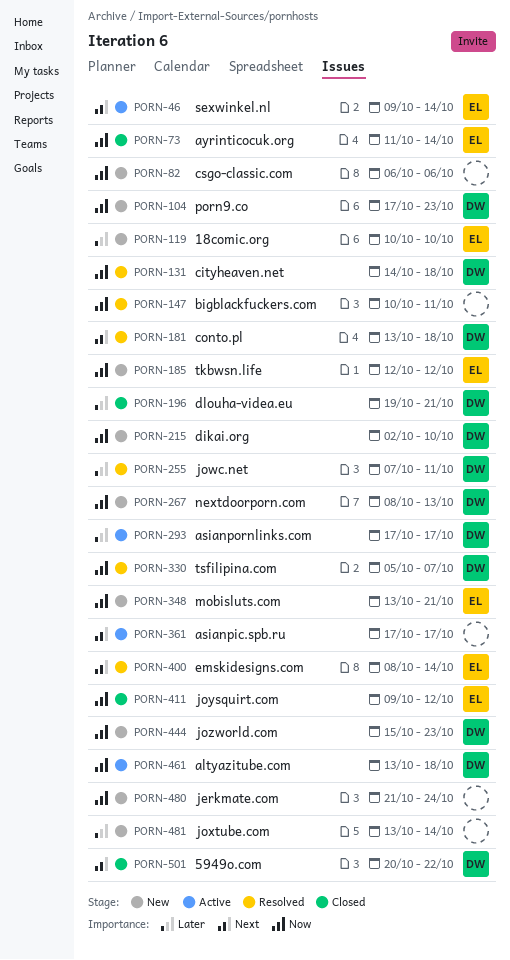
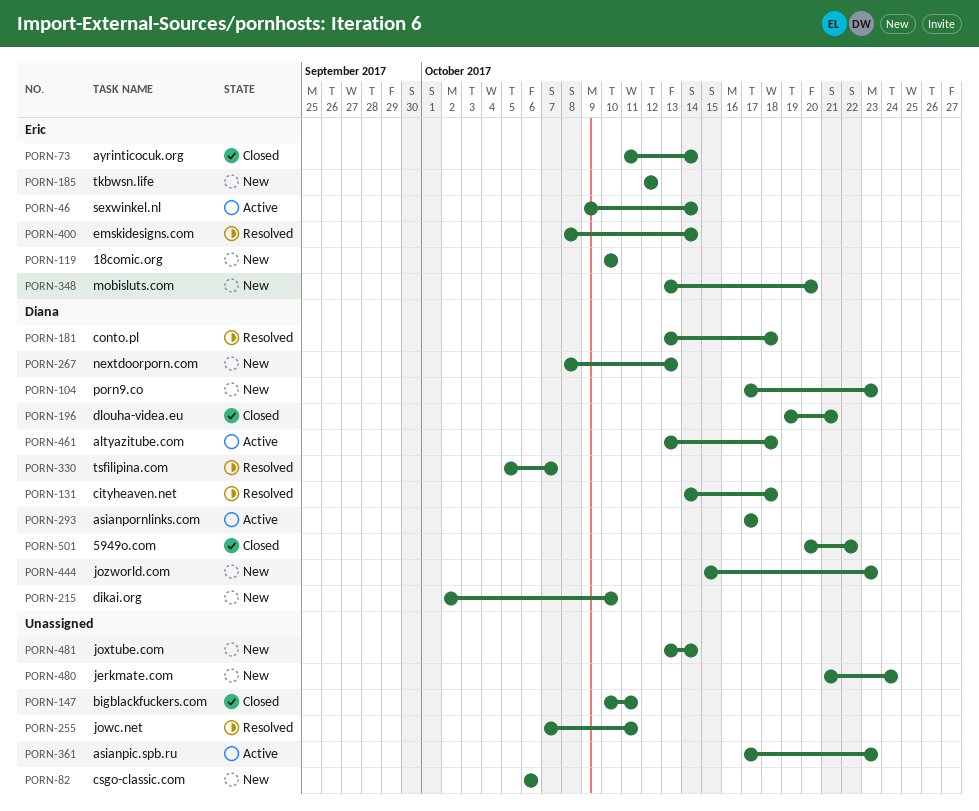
PORN-147, status: Resolved -> Closed
PORN-255, owner: Diana -> none
PORN-348, due: Oct 21 -> Oct 20
PORN-361, due: Oct 17 -> Oct 23
PORN-411: present -> none

